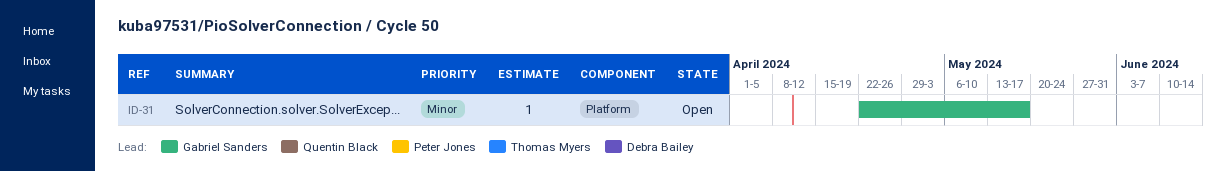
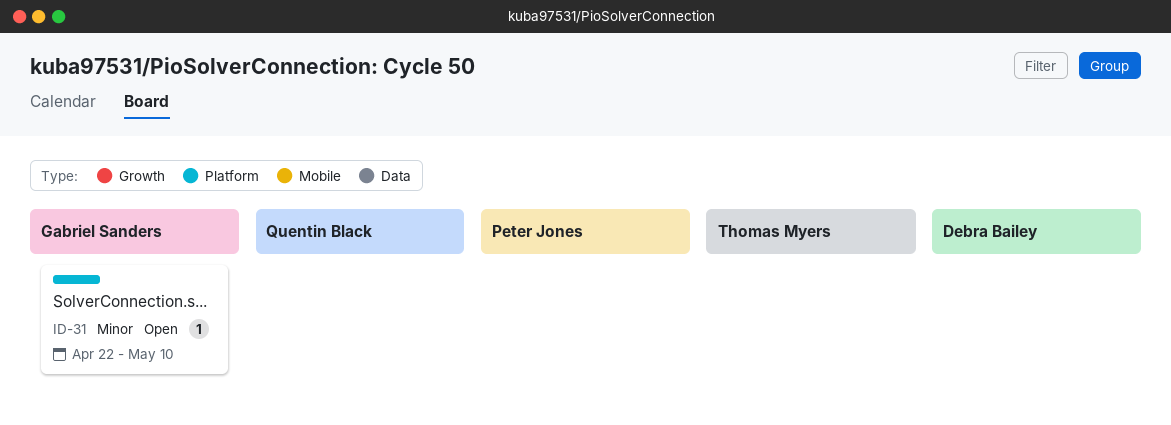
ID-31, due: May 17 -> May 10

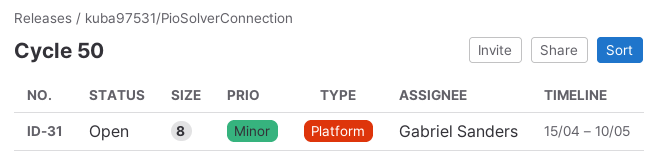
ID-31, estimate: 1 -> 8
ID-31, start: Apr 22 -> Apr 15

